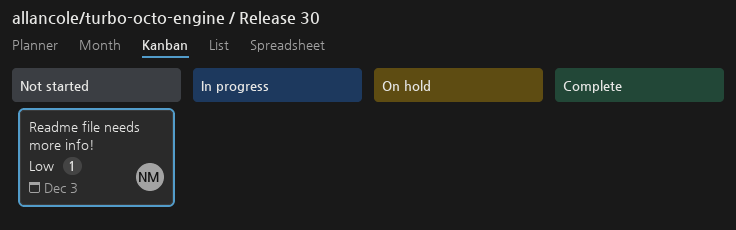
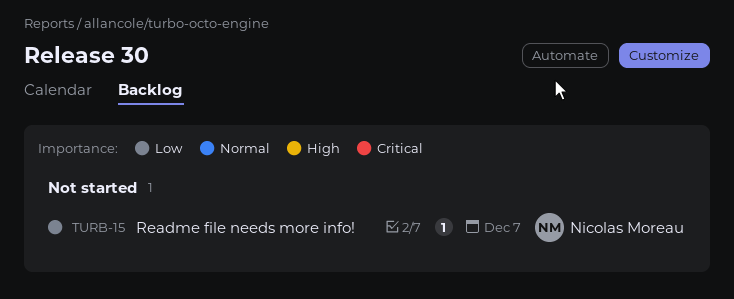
Readme file needs more info!, due: Dec 3 -> Dec 7

